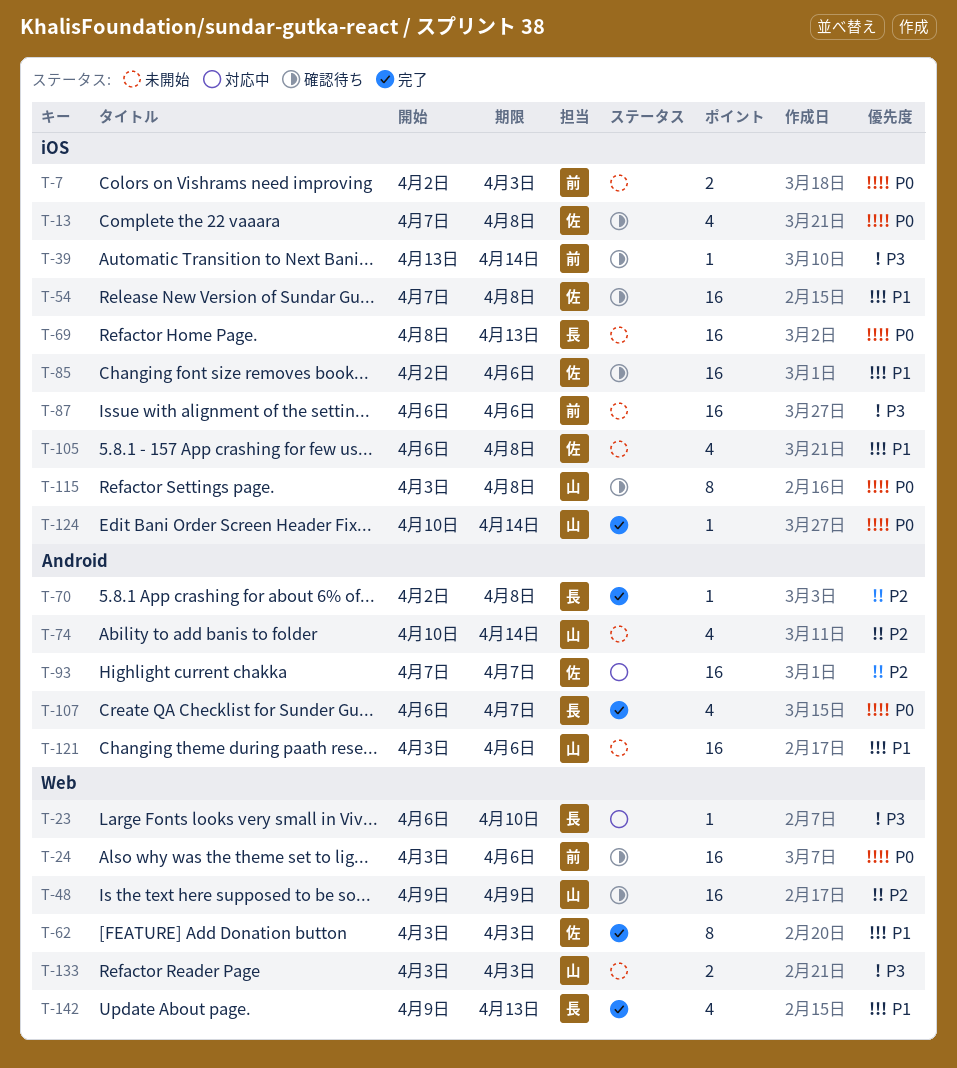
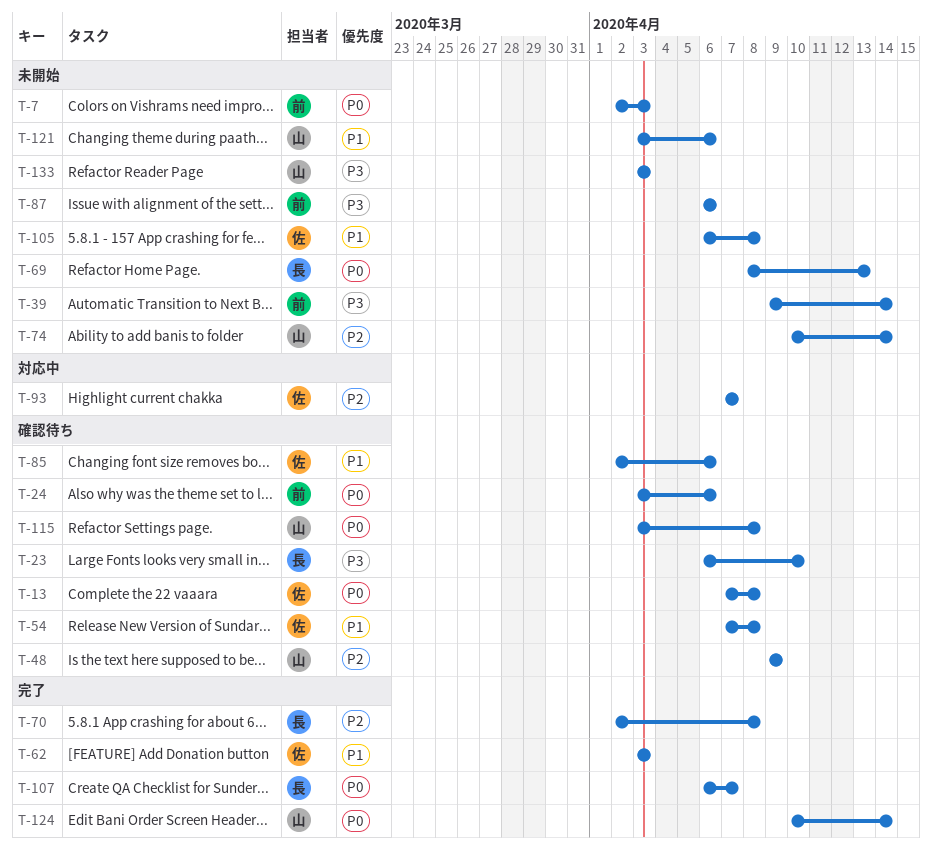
T-23, status: 対応中 -> 確認待ち
T-39, status: 確認待ち -> 未開始
T-39, start: Apr 13 -> Apr 9
T-142: present -> none

